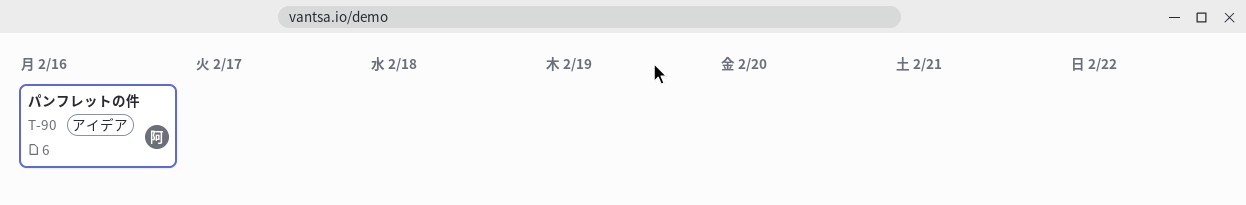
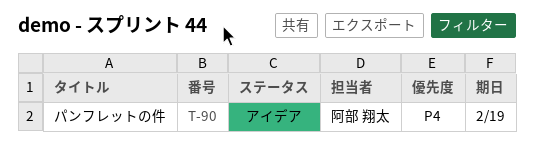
T-90, due: Feb 16 -> Feb 19

